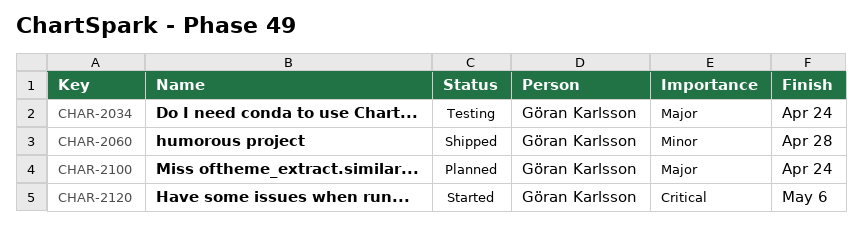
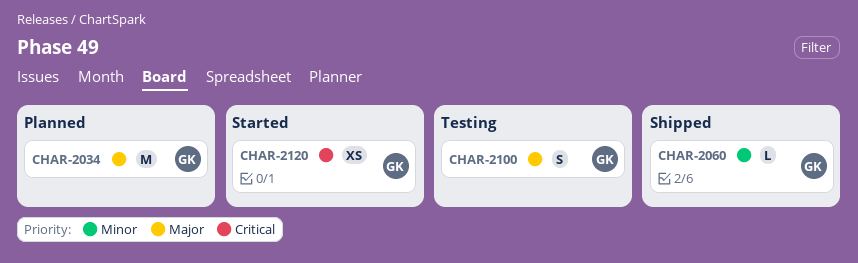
CHAR-2034, status: Testing -> Planned
CHAR-2100, status: Planned -> Testing

